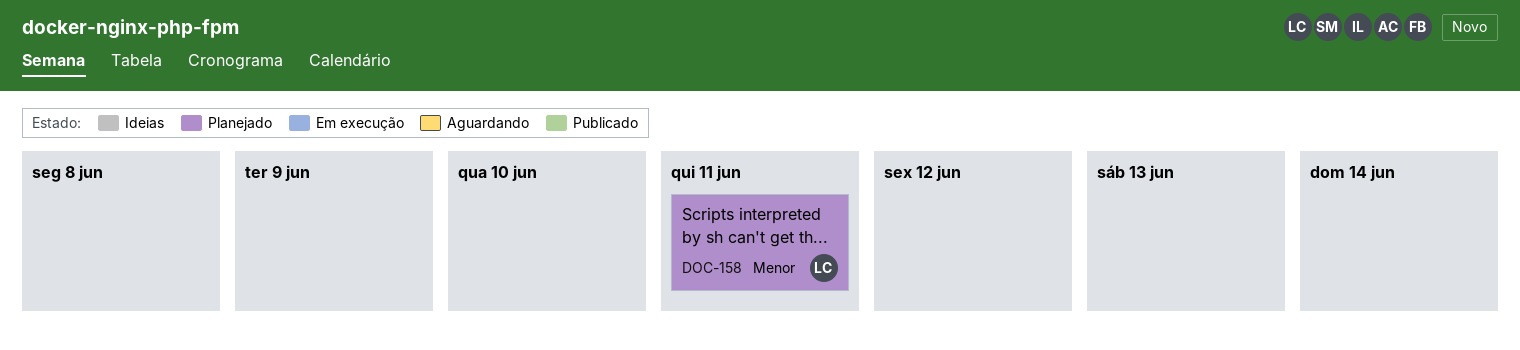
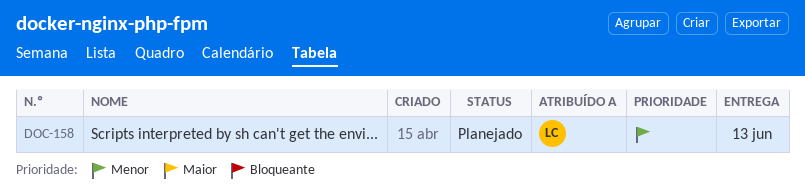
DOC-158, due: Jun 11 -> Jun 13

